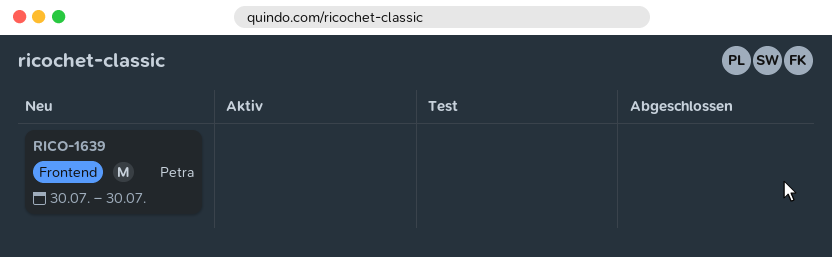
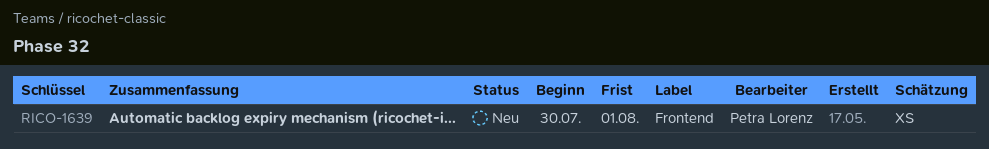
RICO-1639, estimate: M -> XS
RICO-1639, due: Jul 30 -> Aug 1

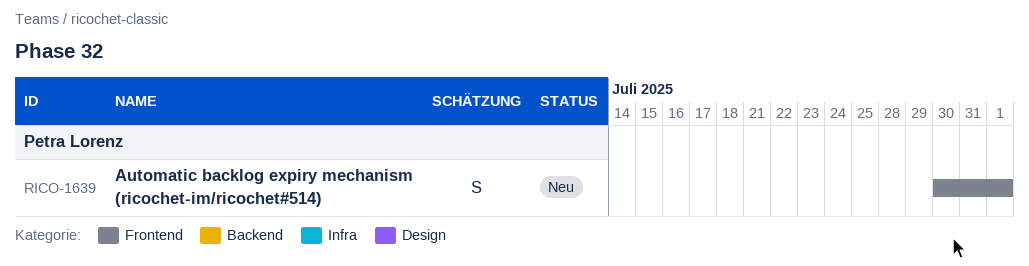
RICO-1639, estimate: XS -> S

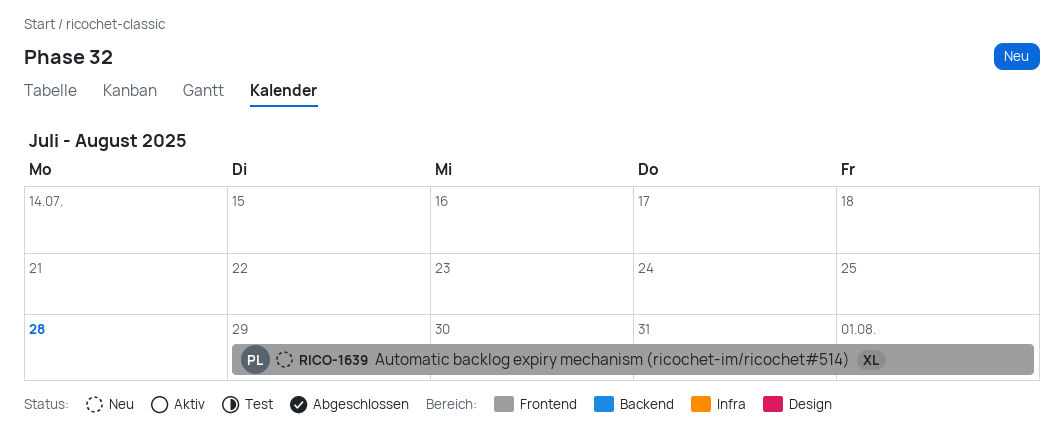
RICO-1639, estimate: S -> XL
RICO-1639, start: Jul 30 -> Jul 29

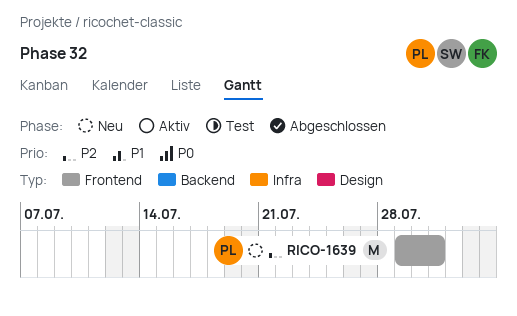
RICO-1639, estimate: XL -> M
RICO-1639, due: Aug 1 -> Jul 31

